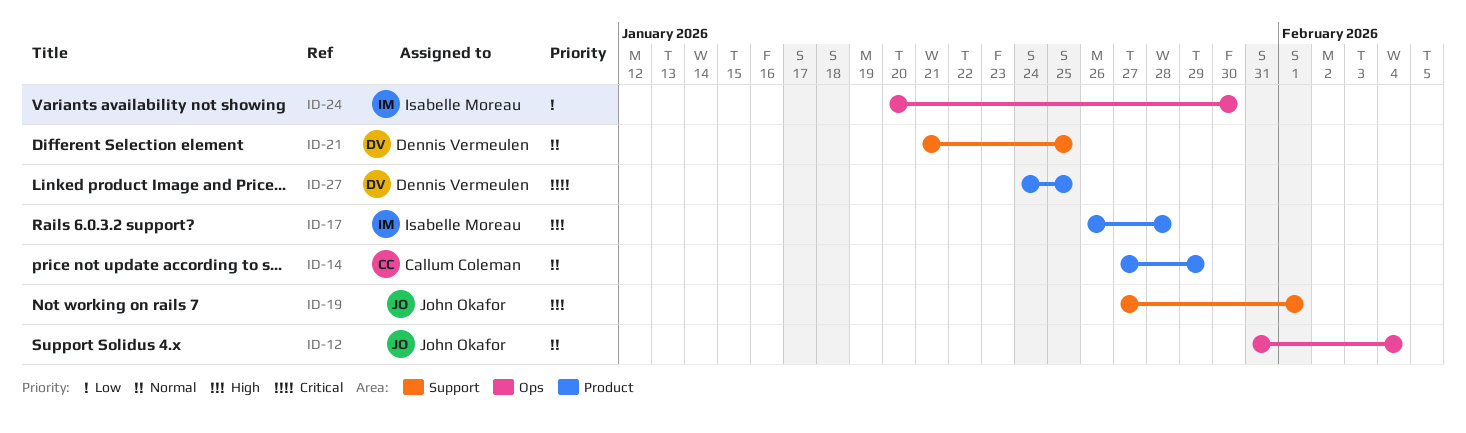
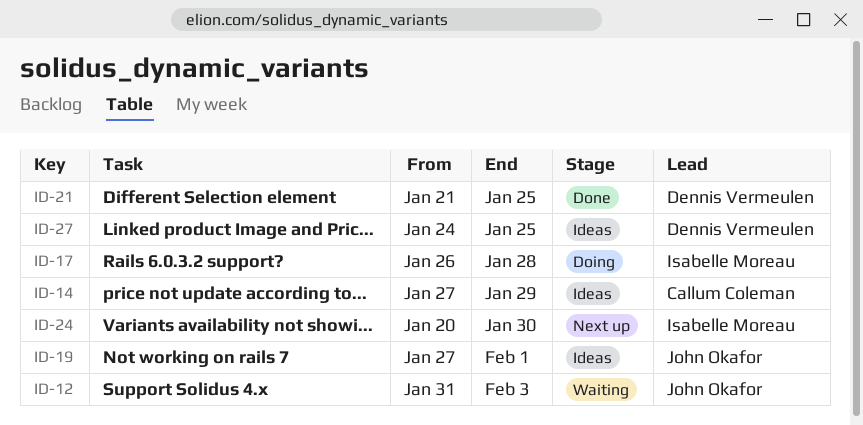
ID-12, due: Feb 4 -> Feb 3

